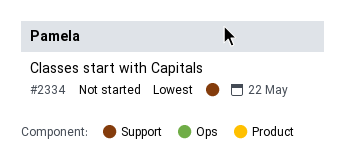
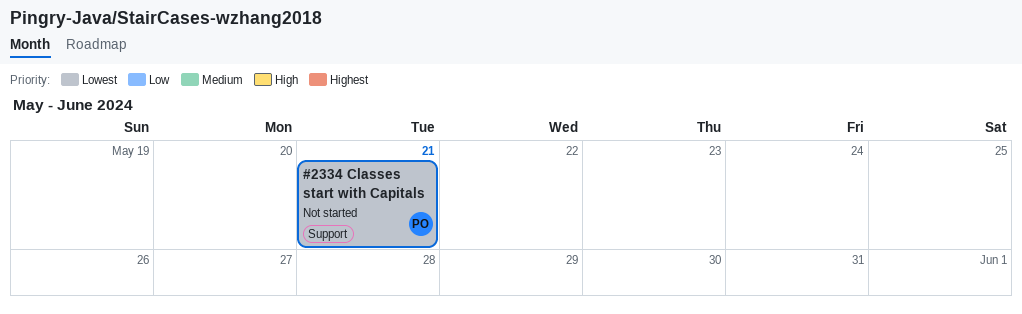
#2334, due: May 22 -> May 21

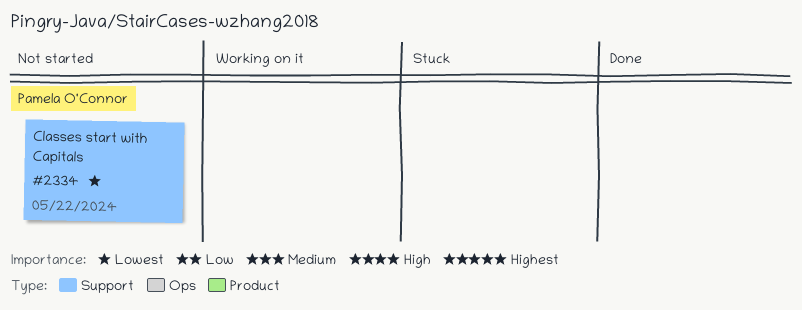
#2334, due: May 21 -> May 22

